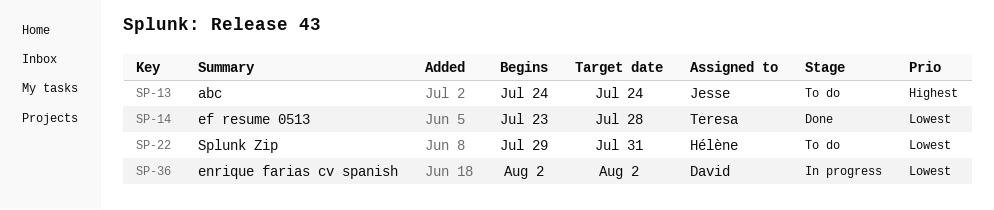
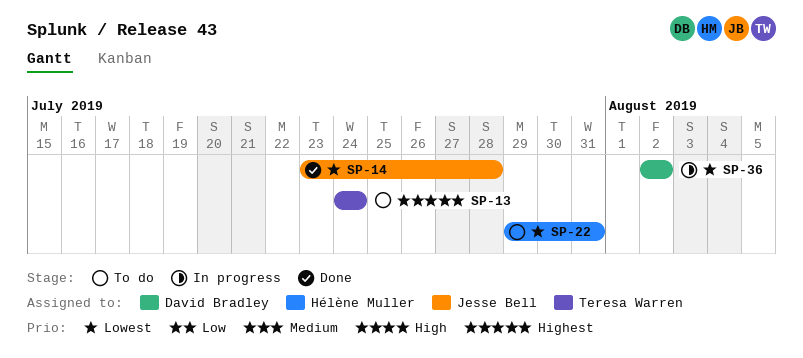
SP-13, owner: Jesse Bell -> Teresa Warren
SP-14, owner: Teresa Warren -> Jesse Bell

